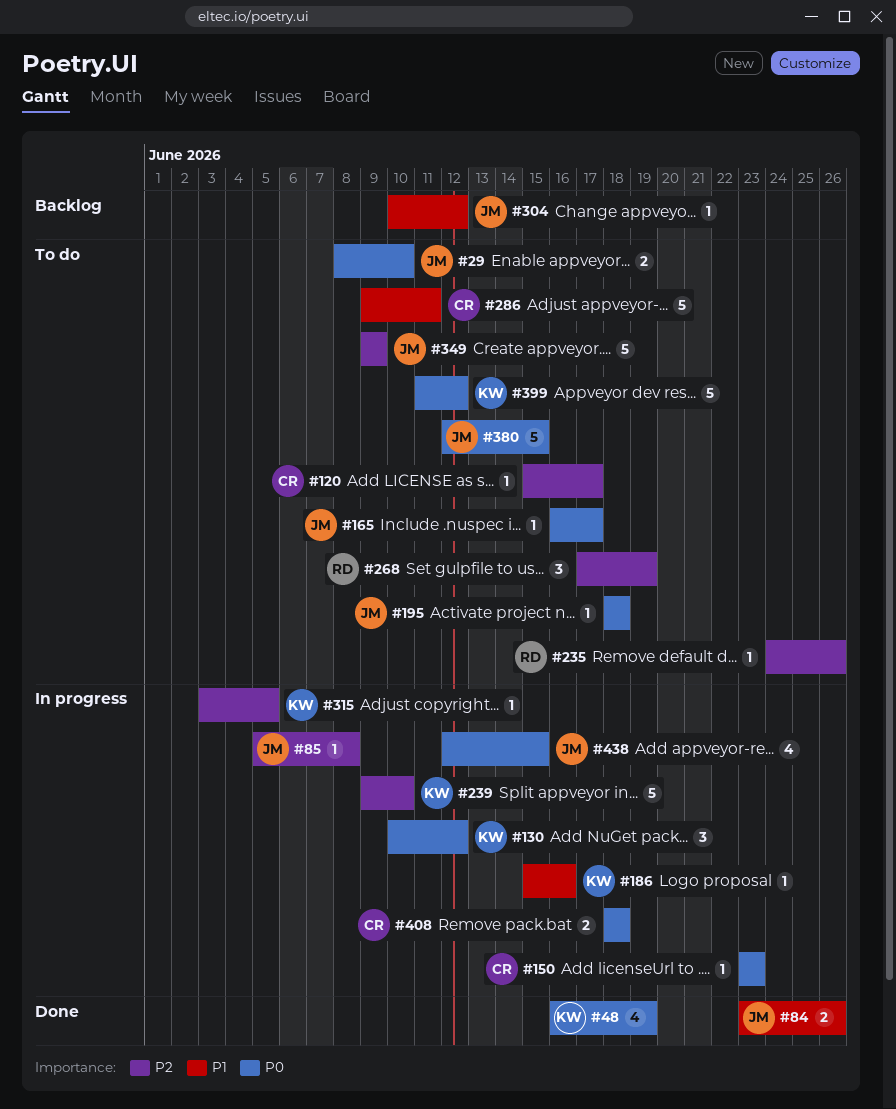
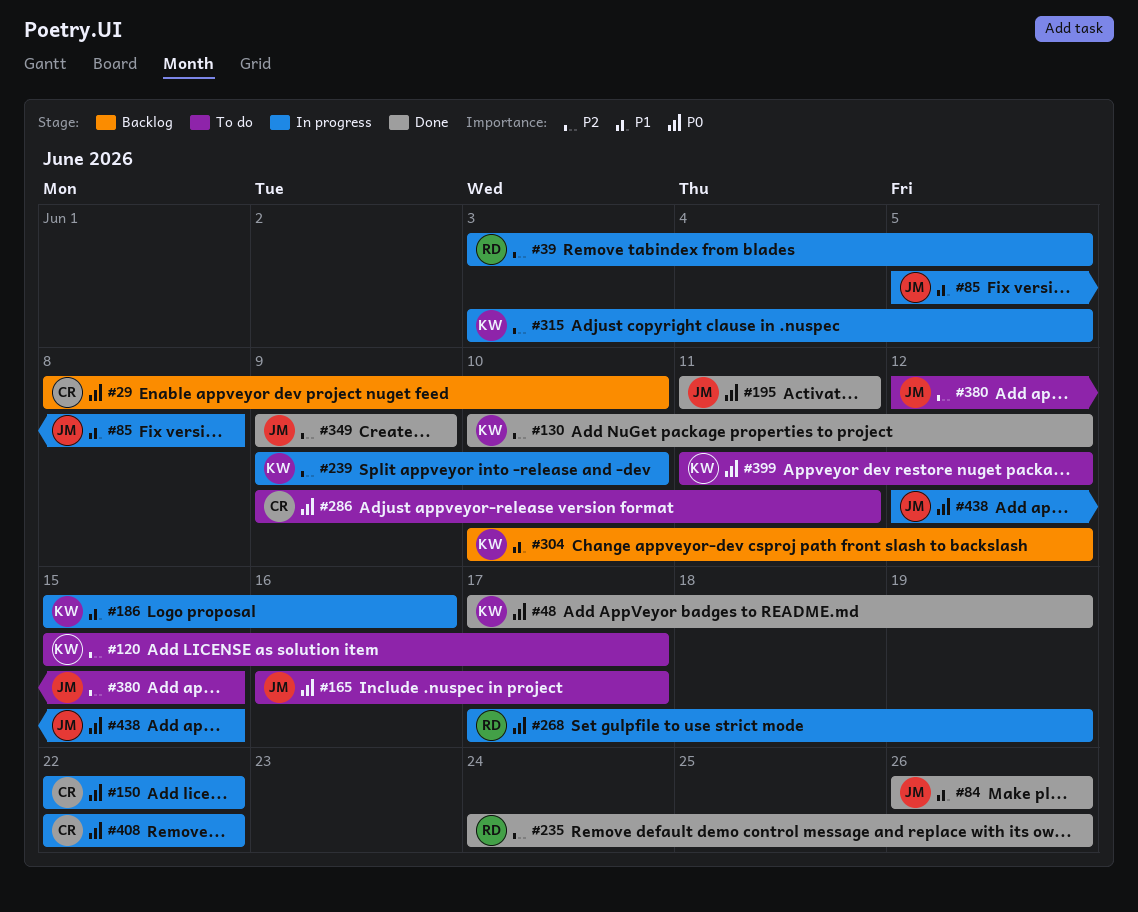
#29, status: To do -> Backlog
#29, owner: JM -> CR
#39: none -> present
#48, start: Jun 16 -> Jun 17
#84, start: Jun 23 -> Jun 26
#85, priority: P2 -> P1
#120, owner: CR -> KW
#130, status: In progress -> Done
#130, priority: P0 -> P2
#150, start: Jun 23 -> Jun 22
#150, due: Jun 23 -> Jun 22
#195, status: To do -> Done
#195, start: Jun 18 -> Jun 11
#195, due: Jun 18 -> Jun 11
#235, status: To do -> Done
#268, status: To do -> In progress
#268, priority: P2 -> P0
#286, priority: P1 -> P0
#304, owner: JM -> KW
#349, status: To do -> Done
#380, priority: P0 -> P2
#408, start: Jun 18 -> Jun 22
#408, due: Jun 18 -> Jun 22

